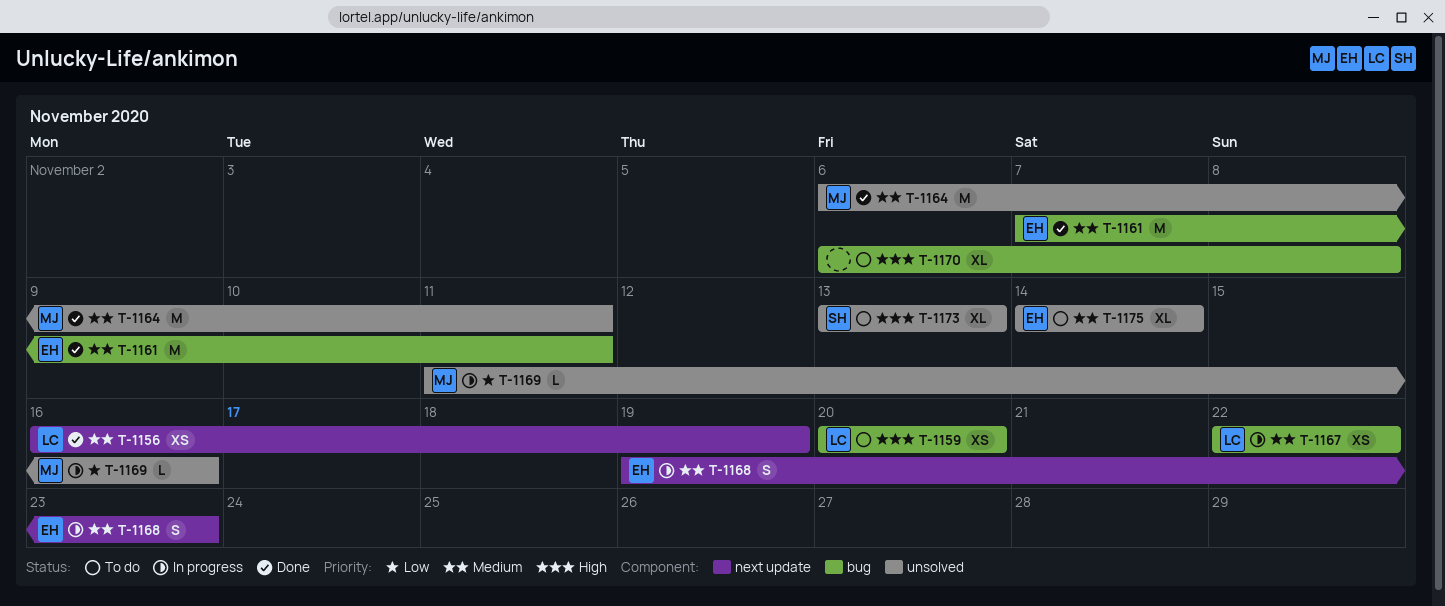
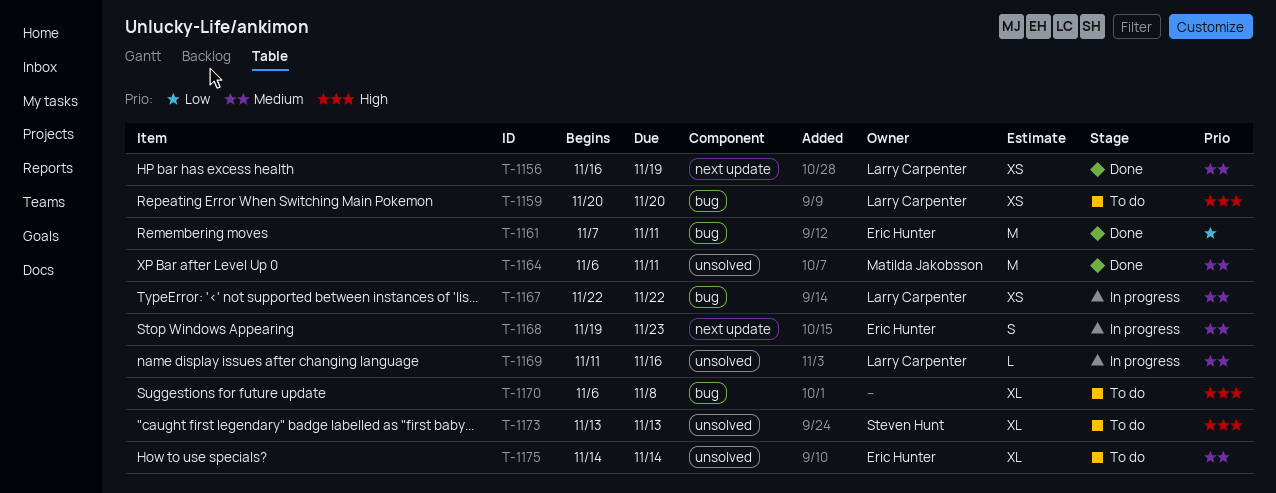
T-1161, priority: Medium -> Low
T-1169, owner: Matilda Jakobsson -> Larry Carpenter
T-1169, priority: Low -> Medium

